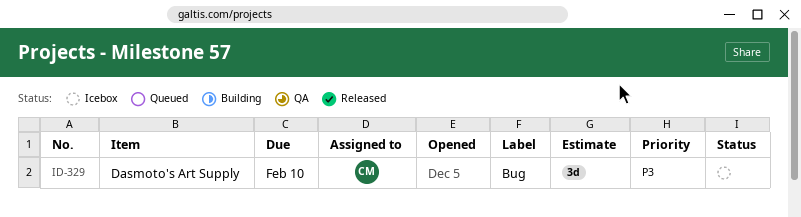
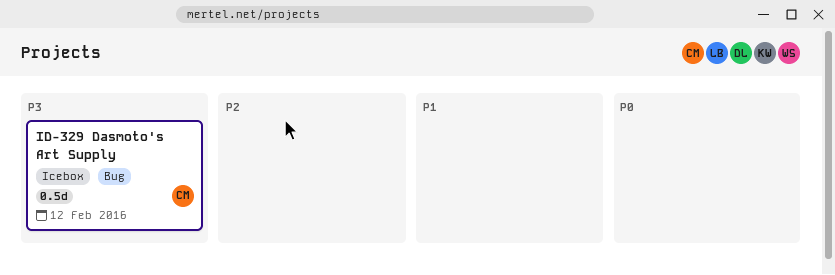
ID-329, estimate: 3d -> 0.5d
ID-329, due: Feb 10 -> Feb 12

